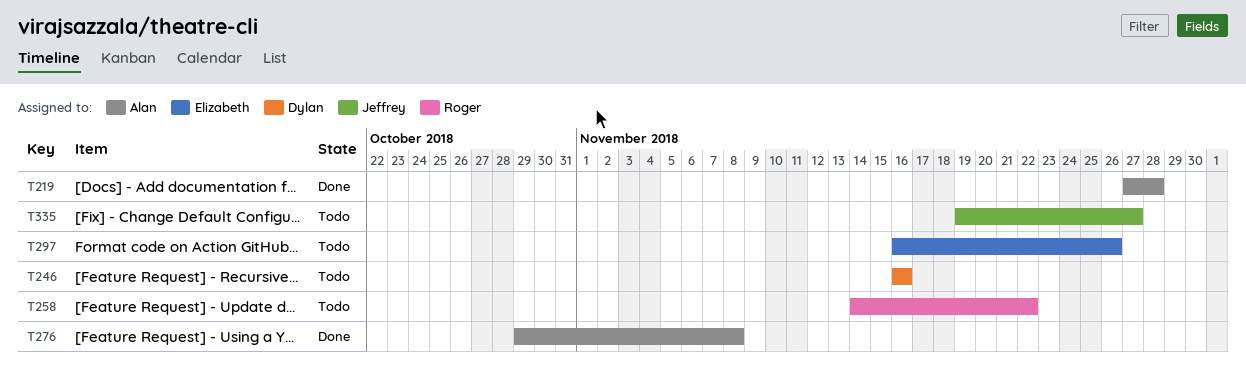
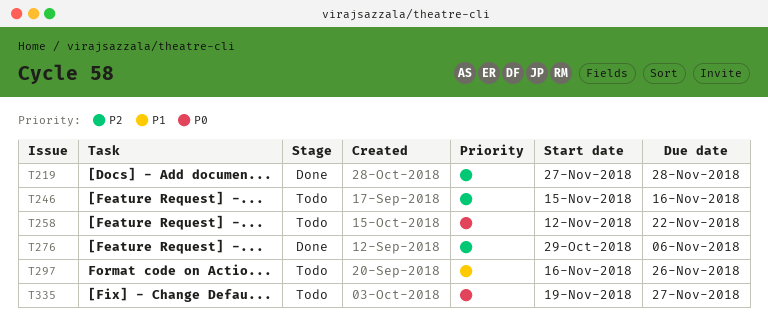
T246, start: Nov 16 -> Nov 15
T258, start: Nov 14 -> Nov 12
T276, due: Nov 8 -> Nov 6

